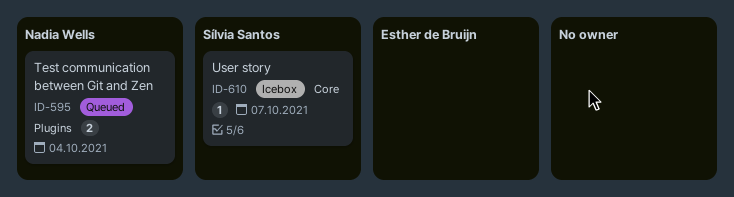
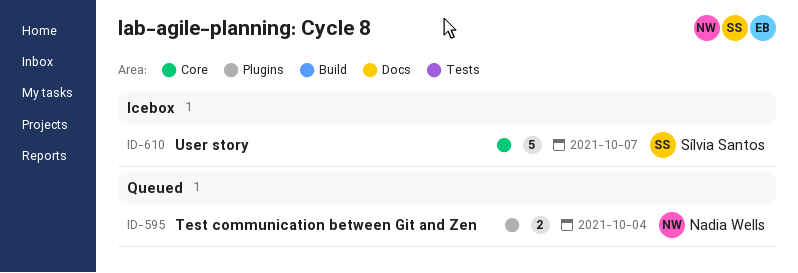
ID-610, estimate: 1 -> 5

